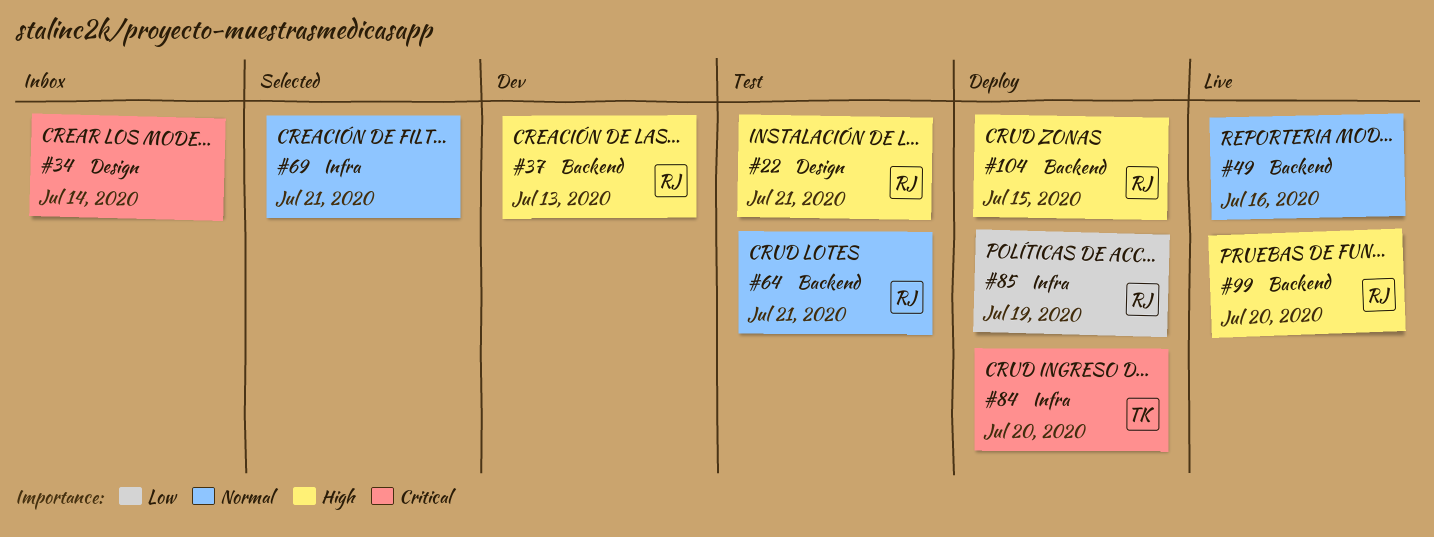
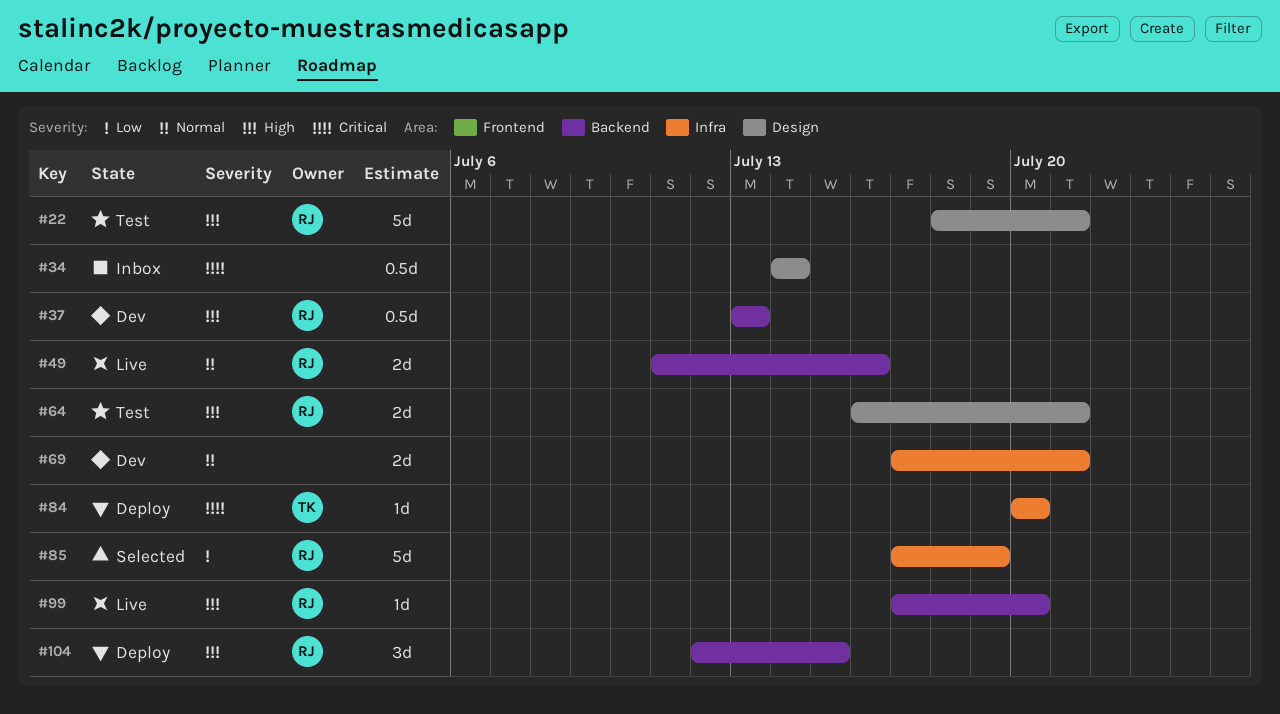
#49, owner: none -> RJ
#64, priority: Normal -> High
#64, label: Backend -> Design
#69, status: Selected -> Dev
#85, status: Deploy -> Selected

